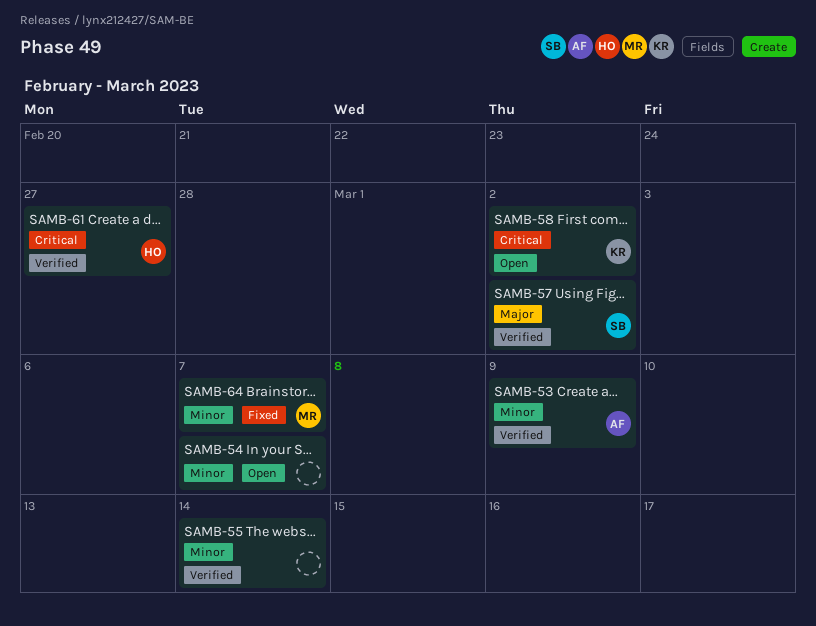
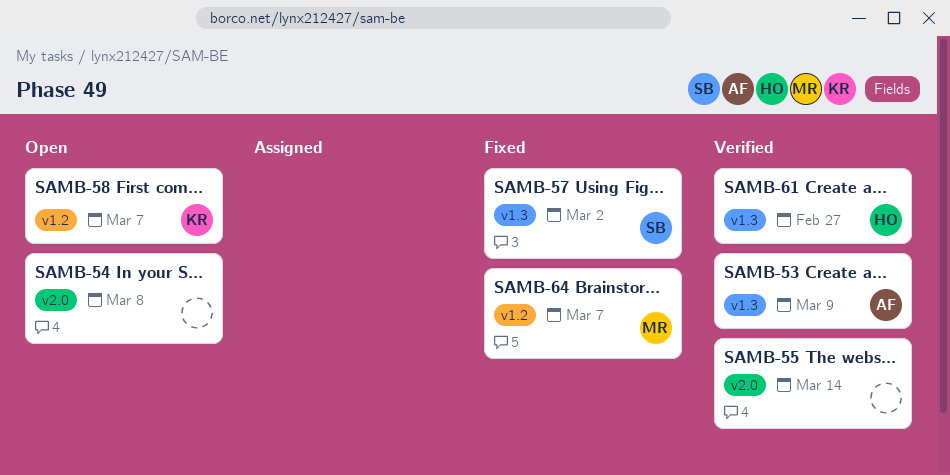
SAMB-54, due: Mar 7 -> Mar 8
SAMB-57, status: Verified -> Fixed
SAMB-58, due: Mar 2 -> Mar 7

